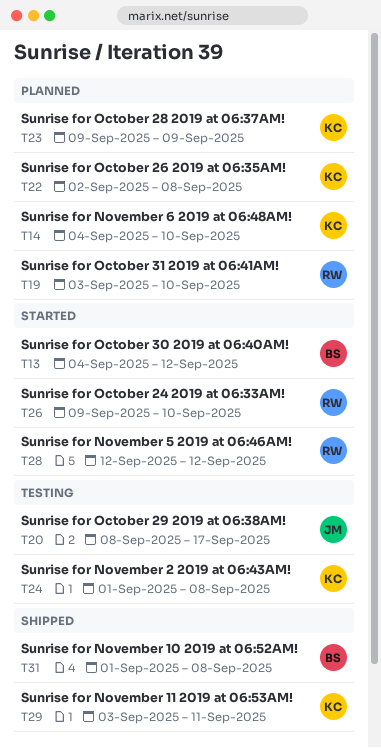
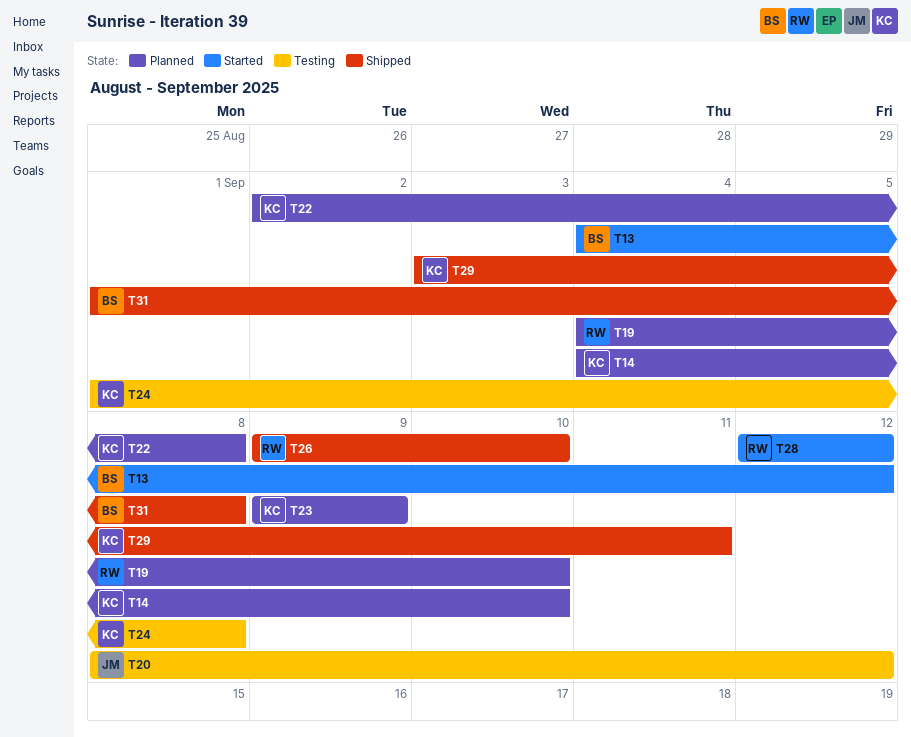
T19, start: Sep 3 -> Sep 4
T20, due: Sep 17 -> Sep 12
T26, status: Started -> Shipped

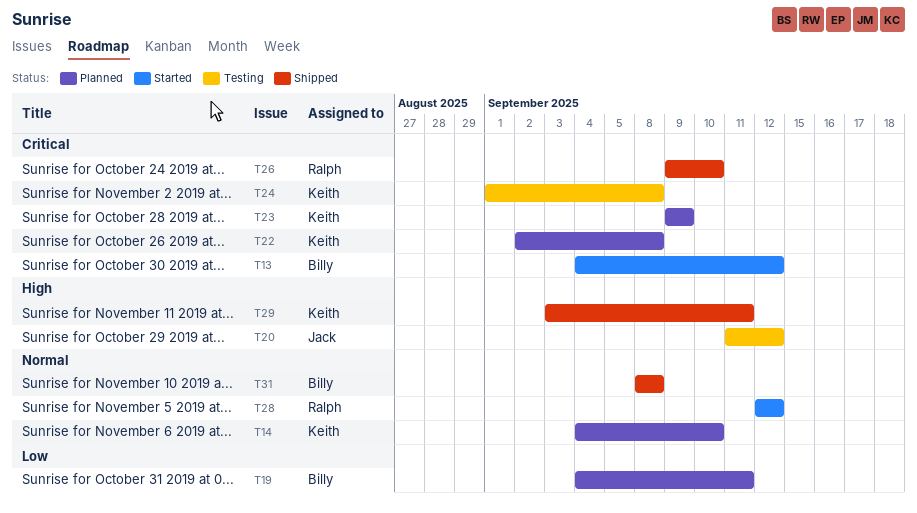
T19, owner: Ralph -> Billy
T19, due: Sep 10 -> Sep 11
T20, start: Sep 8 -> Sep 11
T31, start: Sep 1 -> Sep 8

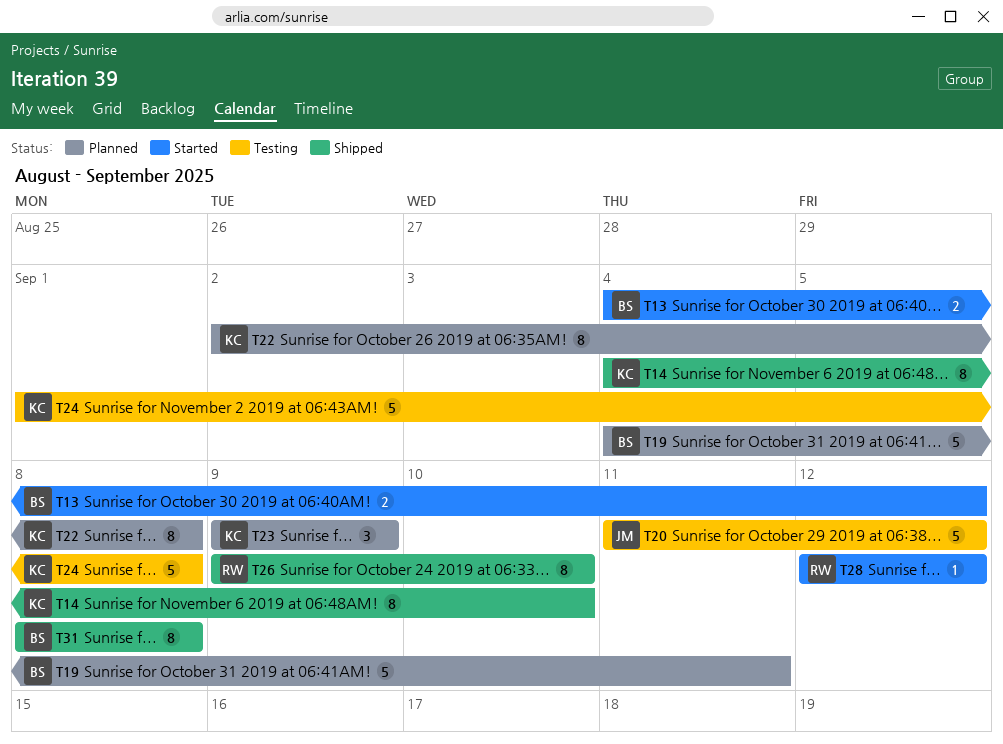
T14, status: Planned -> Shipped
T29: present -> none

